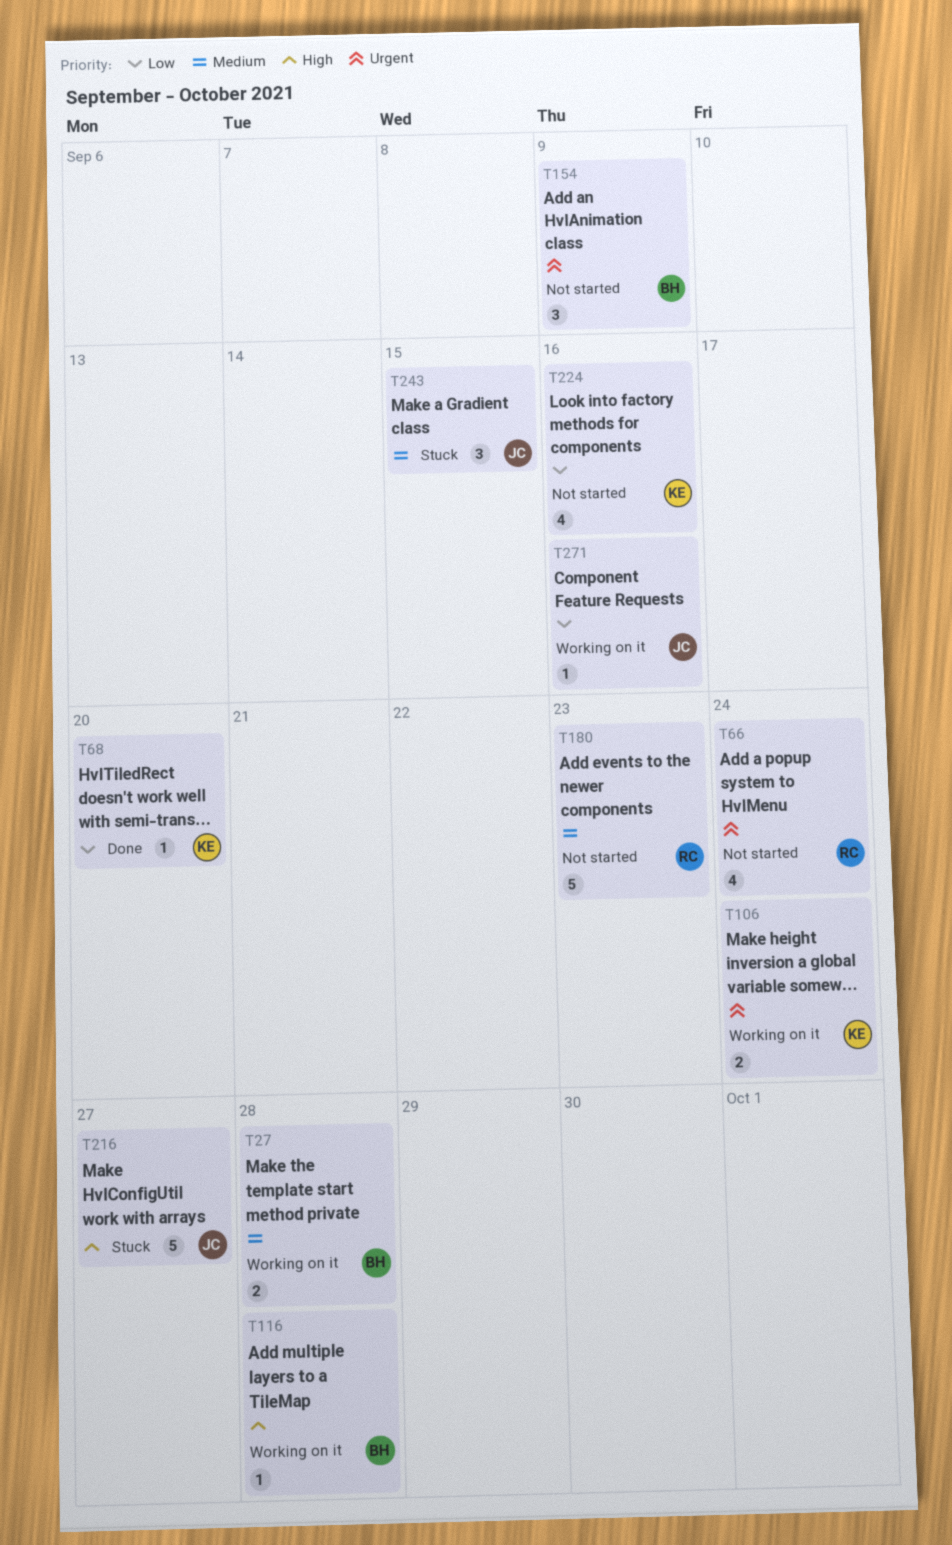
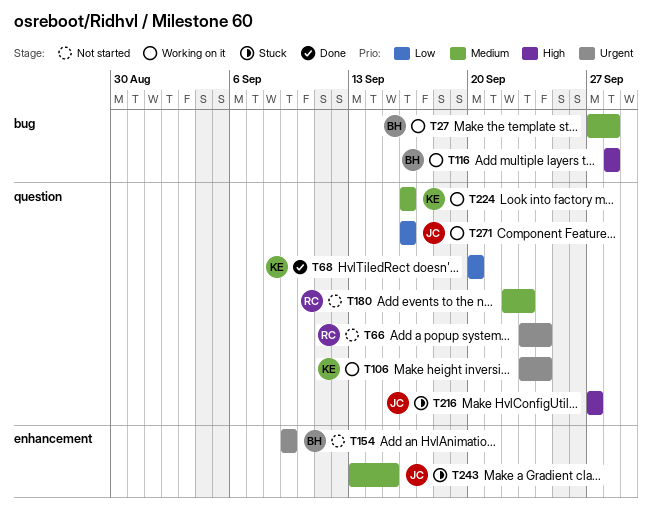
T224, status: Not started -> Working on it
T224, priority: Low -> Medium

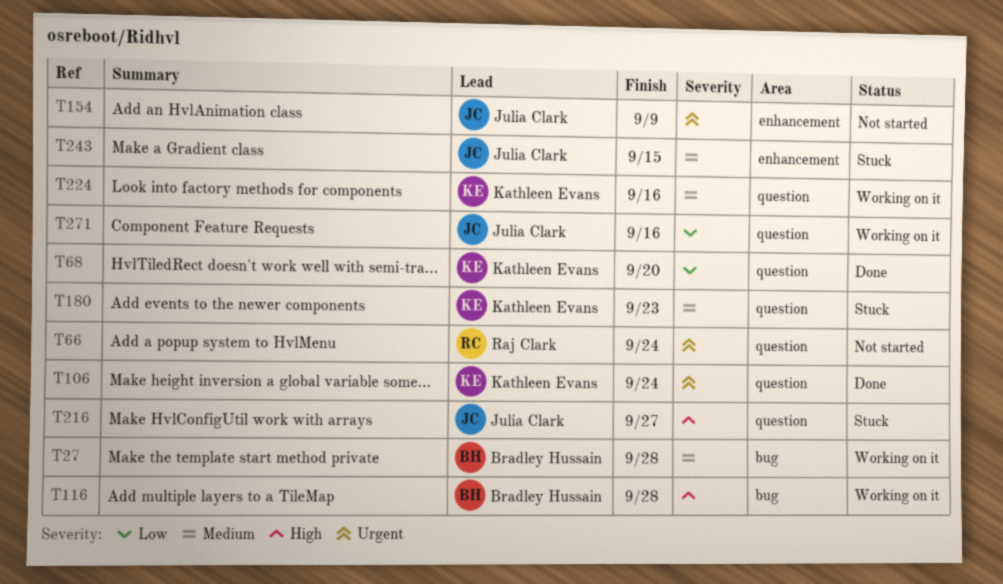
T106, status: Working on it -> Done
T154, owner: Bradley Hussain -> Julia Clark
T180, status: Not started -> Stuck
T180, owner: Raj Clark -> Kathleen Evans

